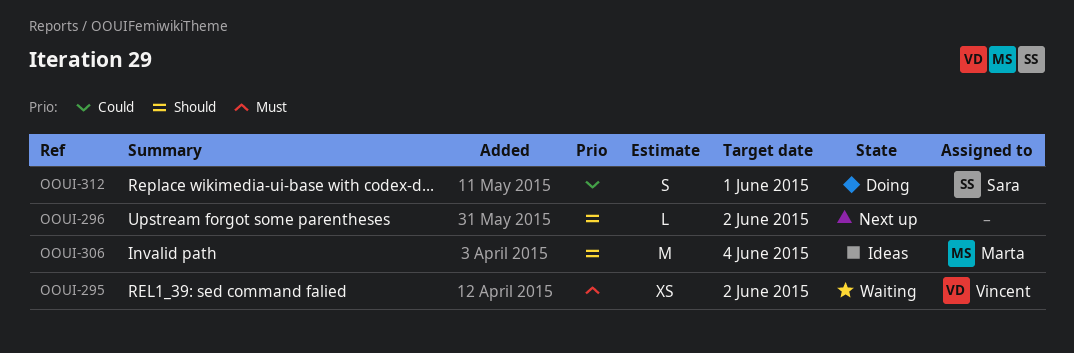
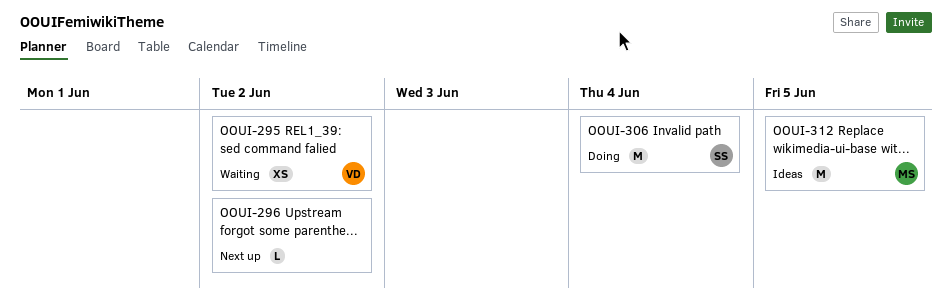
OOUI-306, status: Ideas -> Doing
OOUI-306, owner: Marta -> Sara
OOUI-312, status: Doing -> Ideas
OOUI-312, owner: Sara -> Marta
OOUI-312, estimate: S -> M
OOUI-312, due: Jun 1 -> Jun 5

